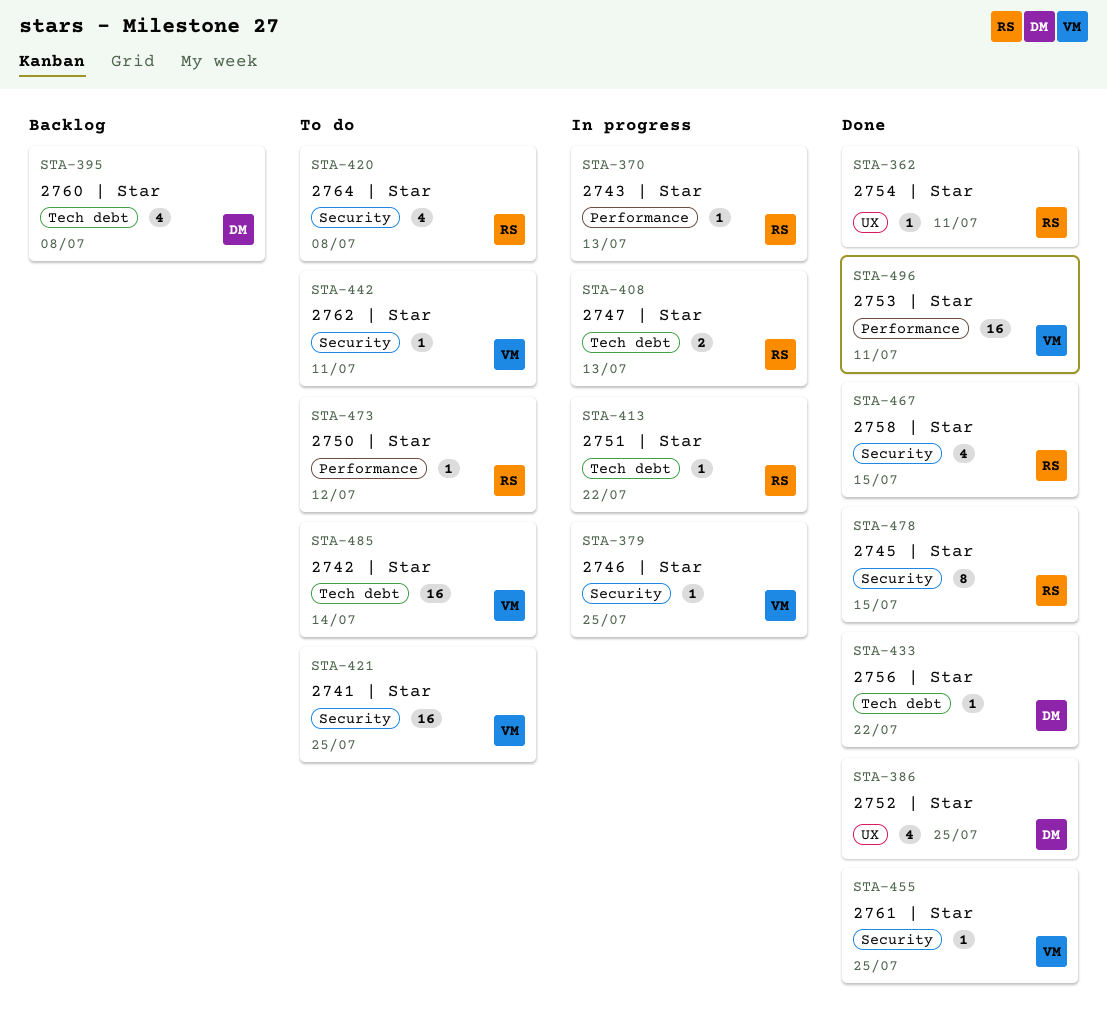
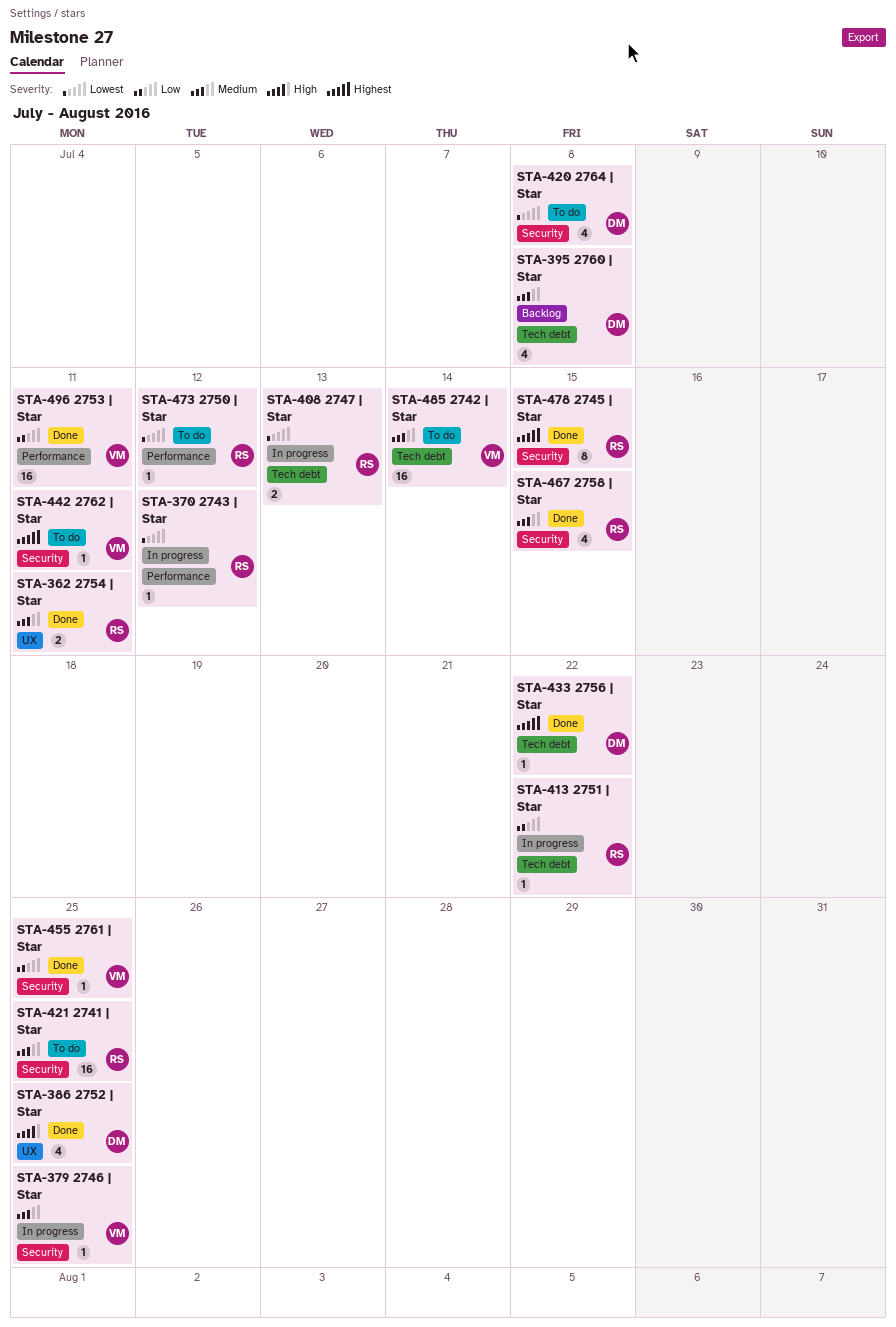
STA-362, estimate: 1 -> 2
STA-370, due: Jul 13 -> Jul 12
STA-420, owner: RS -> DM
STA-421, owner: VM -> RS

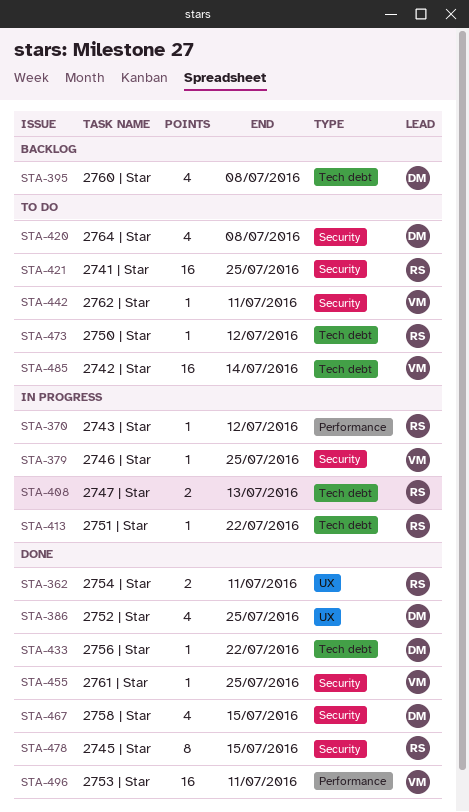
STA-467, owner: RS -> DM
STA-473, label: Performance -> Tech debt

